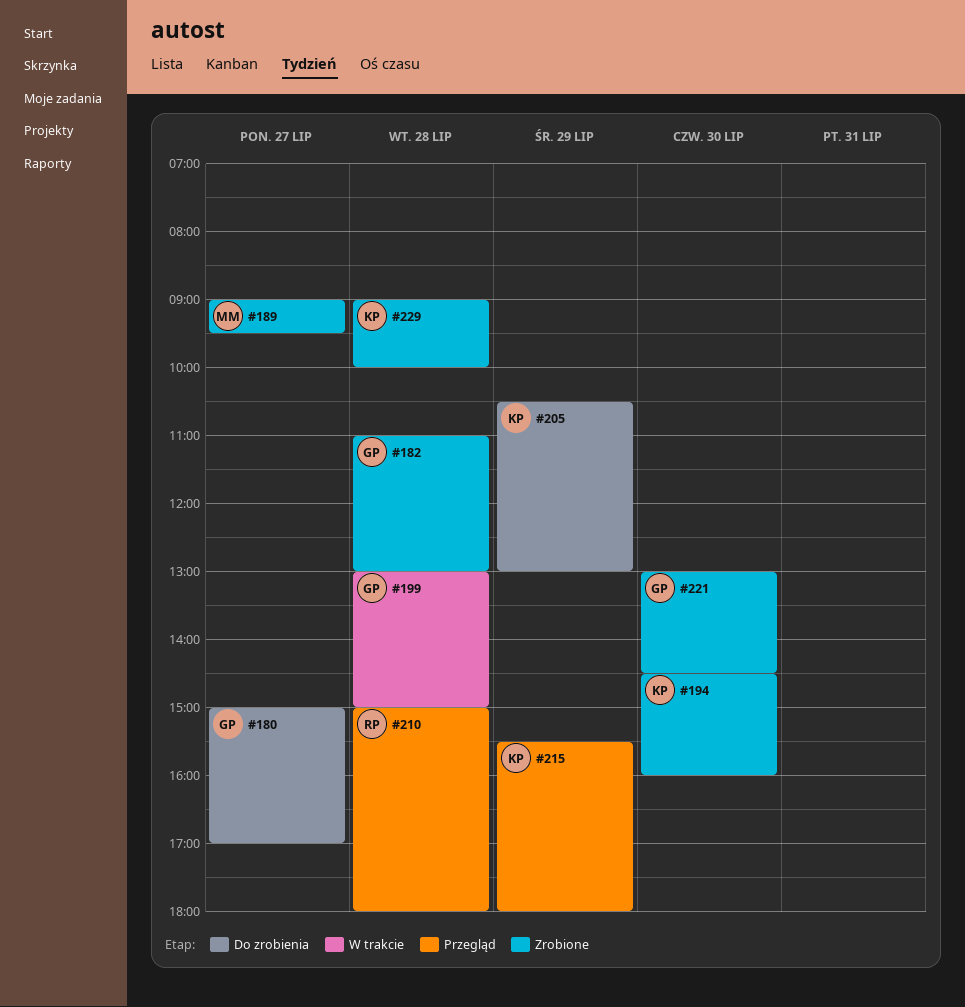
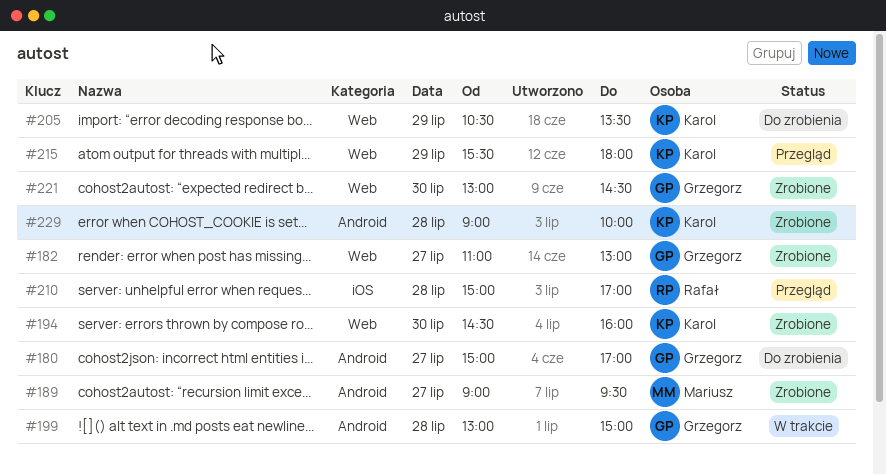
#182, day: Jul 28 -> Jul 27
#205, ends: 13:00 -> 13:30
#210, ends: 18:00 -> 17:00

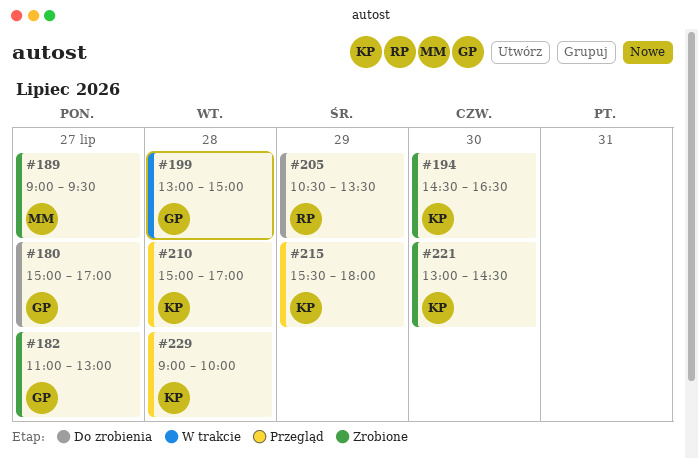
#194, ends: 16:00 -> 16:30
#205, owner: Karol -> Rafał
#210, owner: Rafał -> Karol
#221, owner: Grzegorz -> Karol
#229, status: Zrobione -> Przegląd

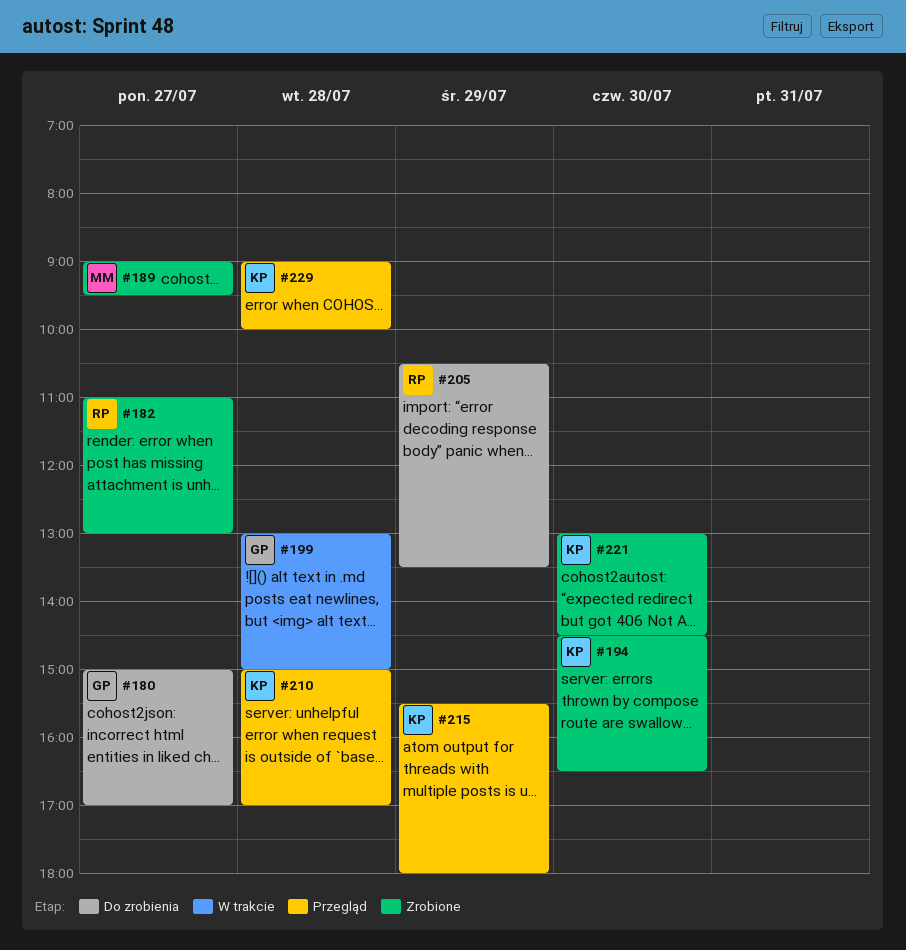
#182, owner: GP -> RP

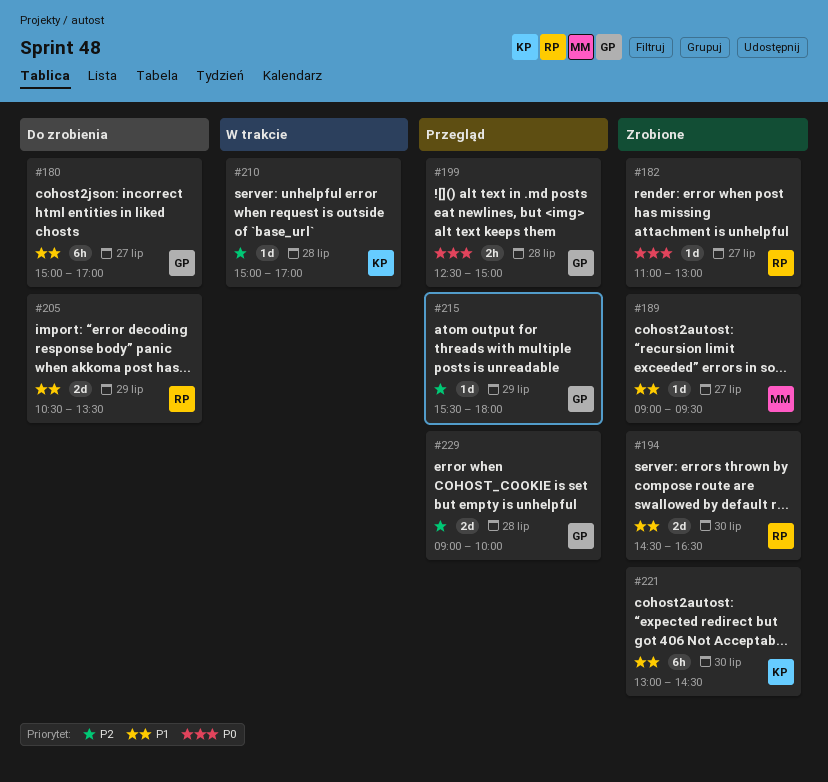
#194, owner: KP -> RP
#199, status: W trakcie -> Przegląd
#199, begins: 13:00 -> 12:30
#210, status: Przegląd -> W trakcie
#215, owner: KP -> GP
#229, owner: KP -> GP

